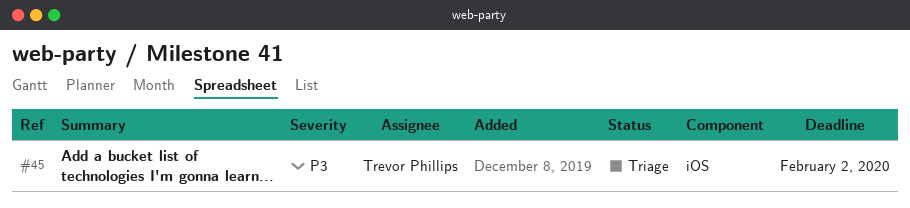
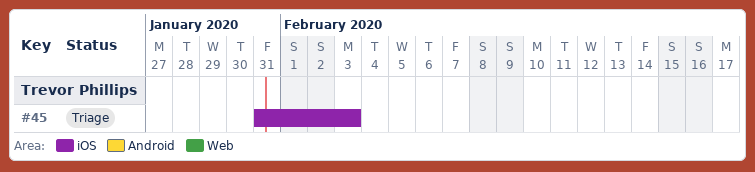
#45, due: Feb 2 -> Feb 3

